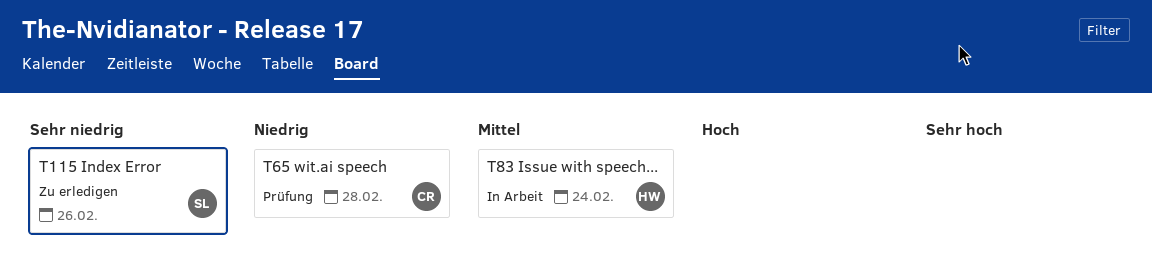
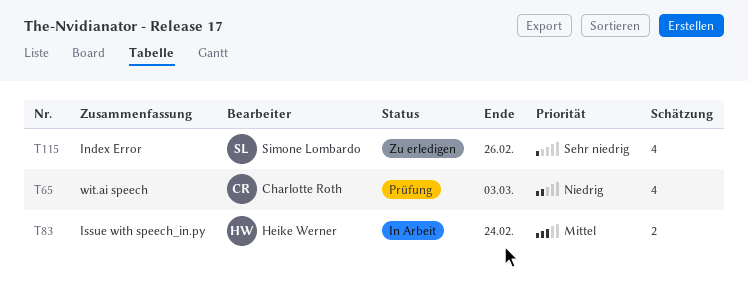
T65, due: Feb 28 -> Mar 3

